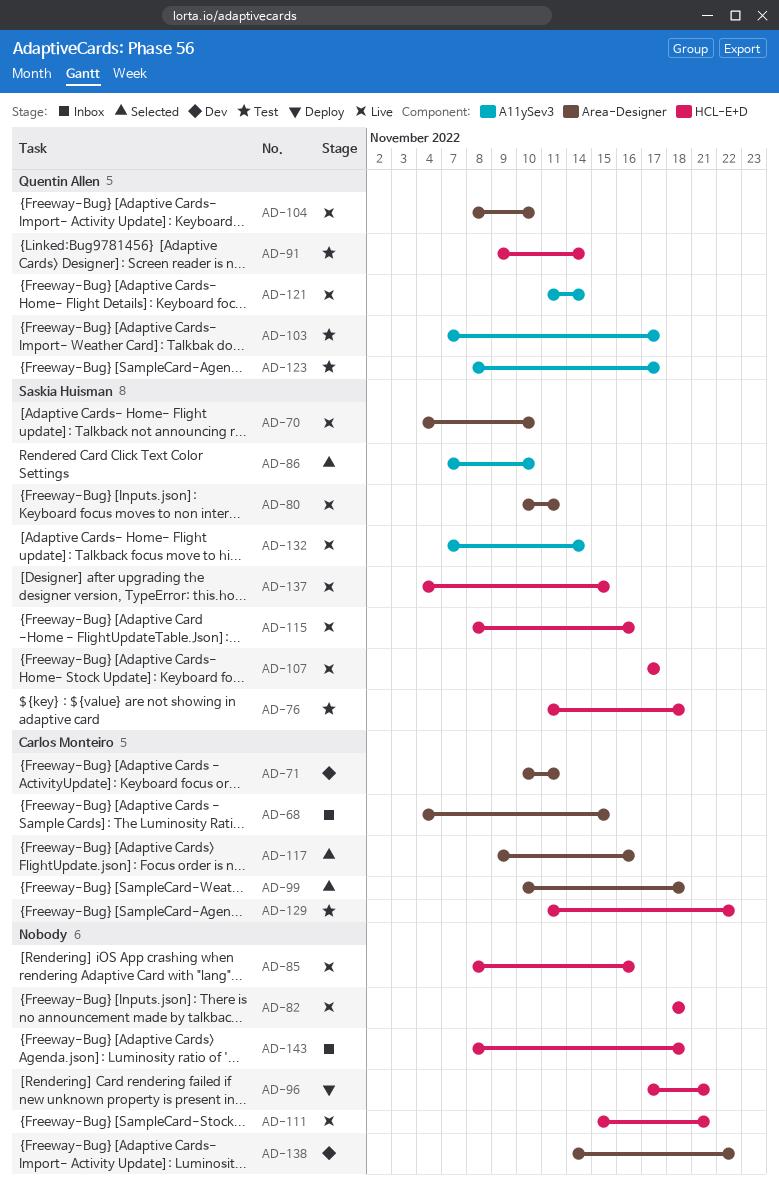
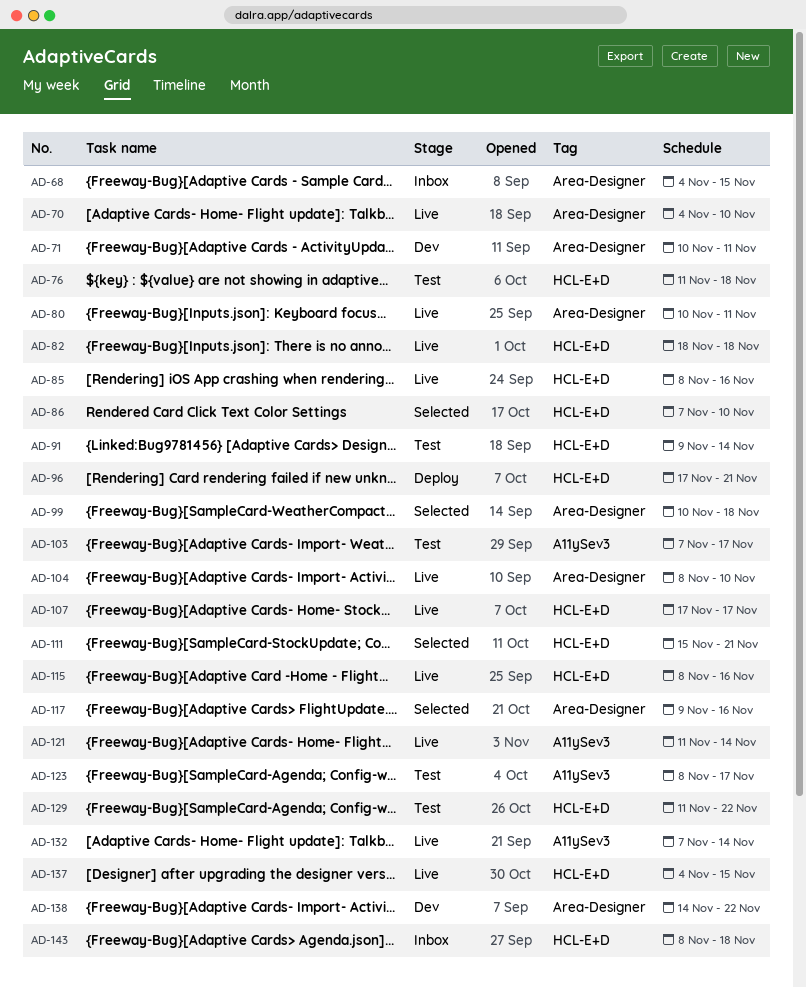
AD-86, label: A11ySev3 -> HCL-E+D
AD-111, status: Live -> Selected

